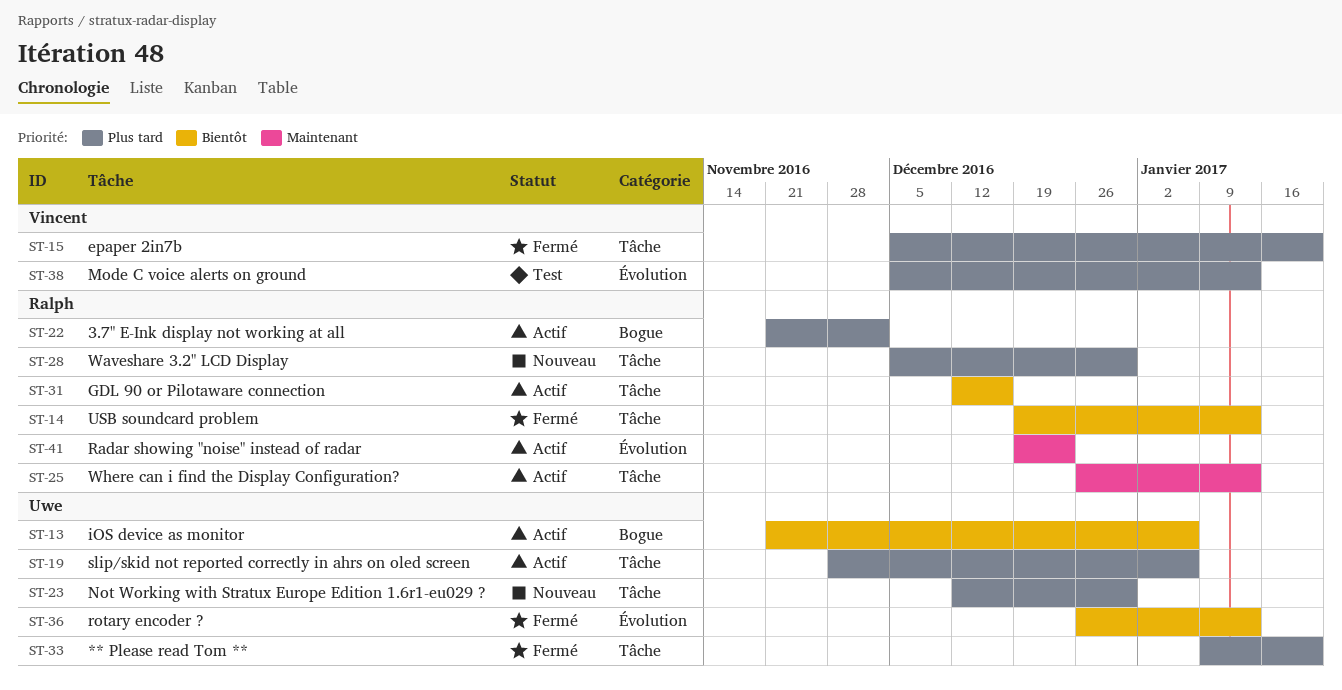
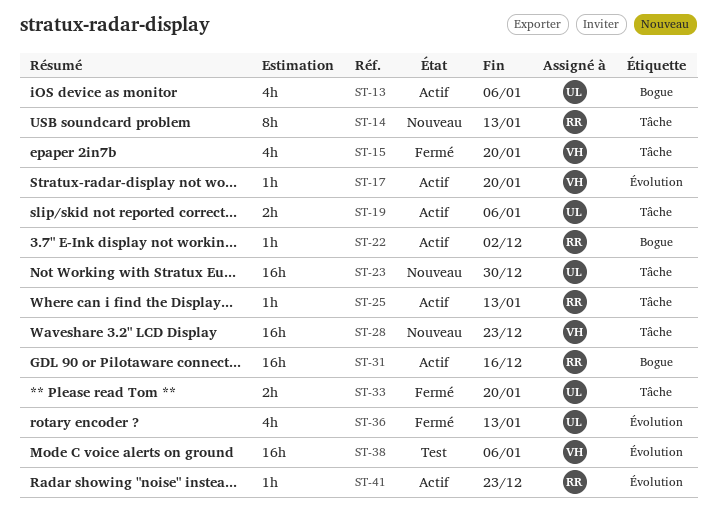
ST-14, status: Fermé -> Nouveau
ST-17: none -> present
ST-28, owner: Ralph -> Vincent
ST-28, due: Dec 30 -> Dec 23
ST-31, label: Tâche -> Bogue
ST-38, due: Jan 13 -> Jan 6

